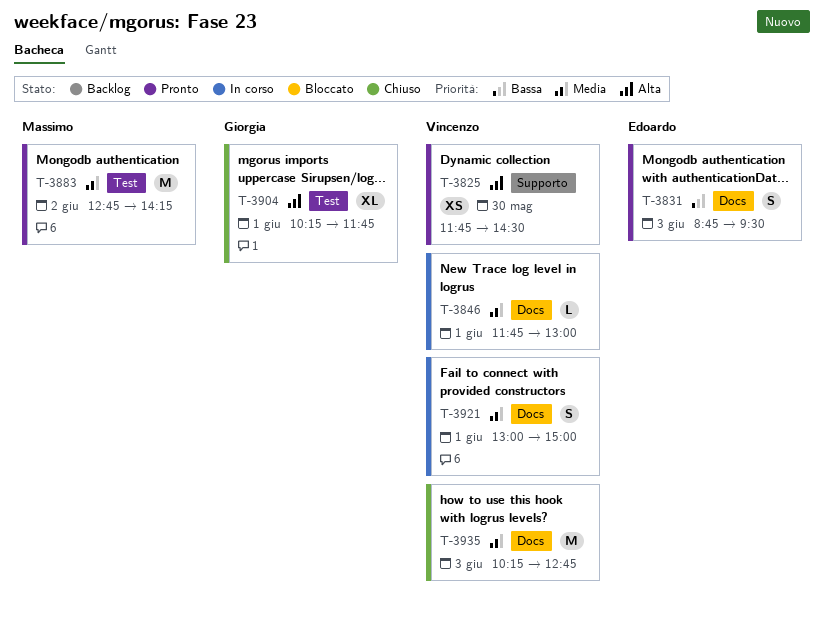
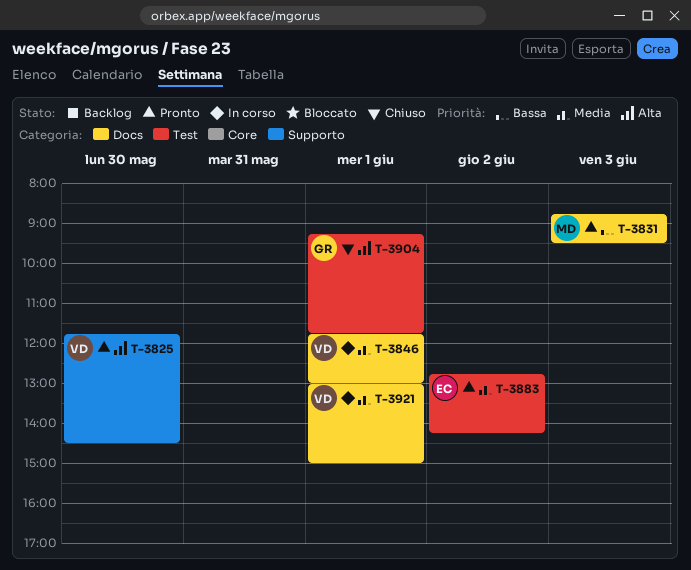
T-3831, owner: Edoardo -> Massimo
T-3883, owner: Massimo -> Edoardo
T-3904, begins: 10:15 -> 09:15
T-3935: present -> none

